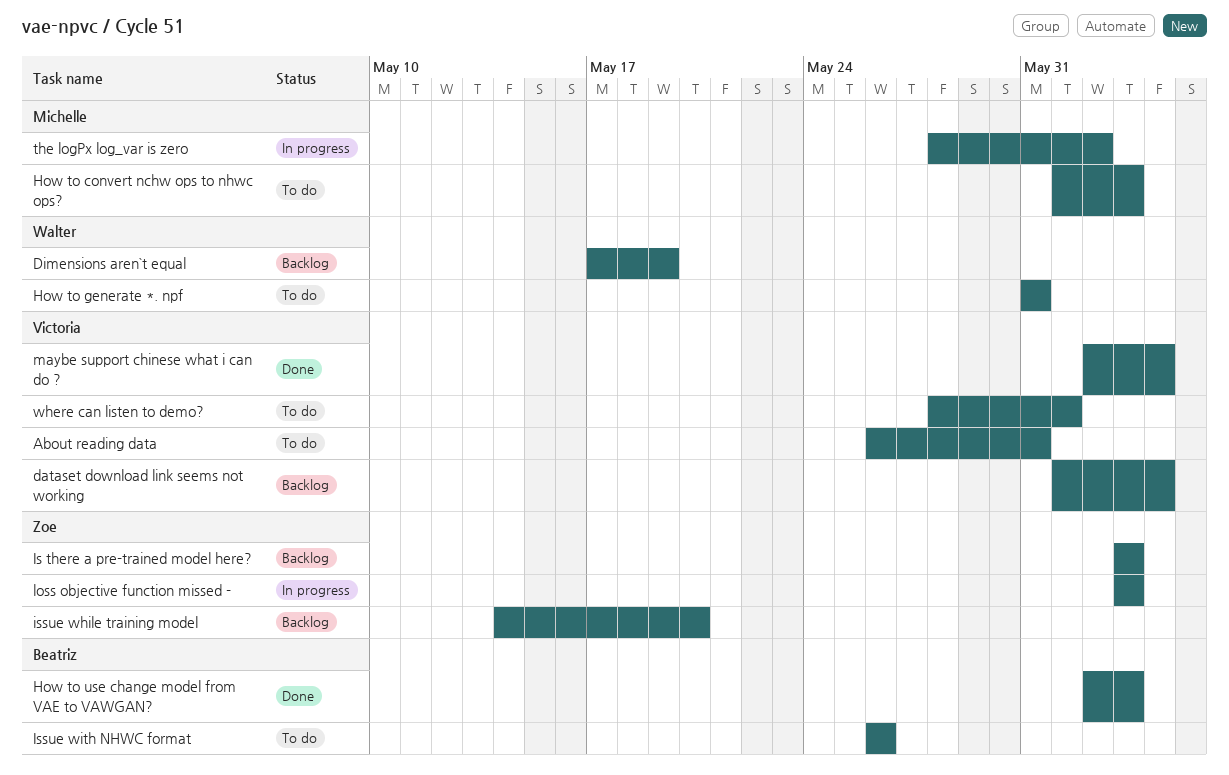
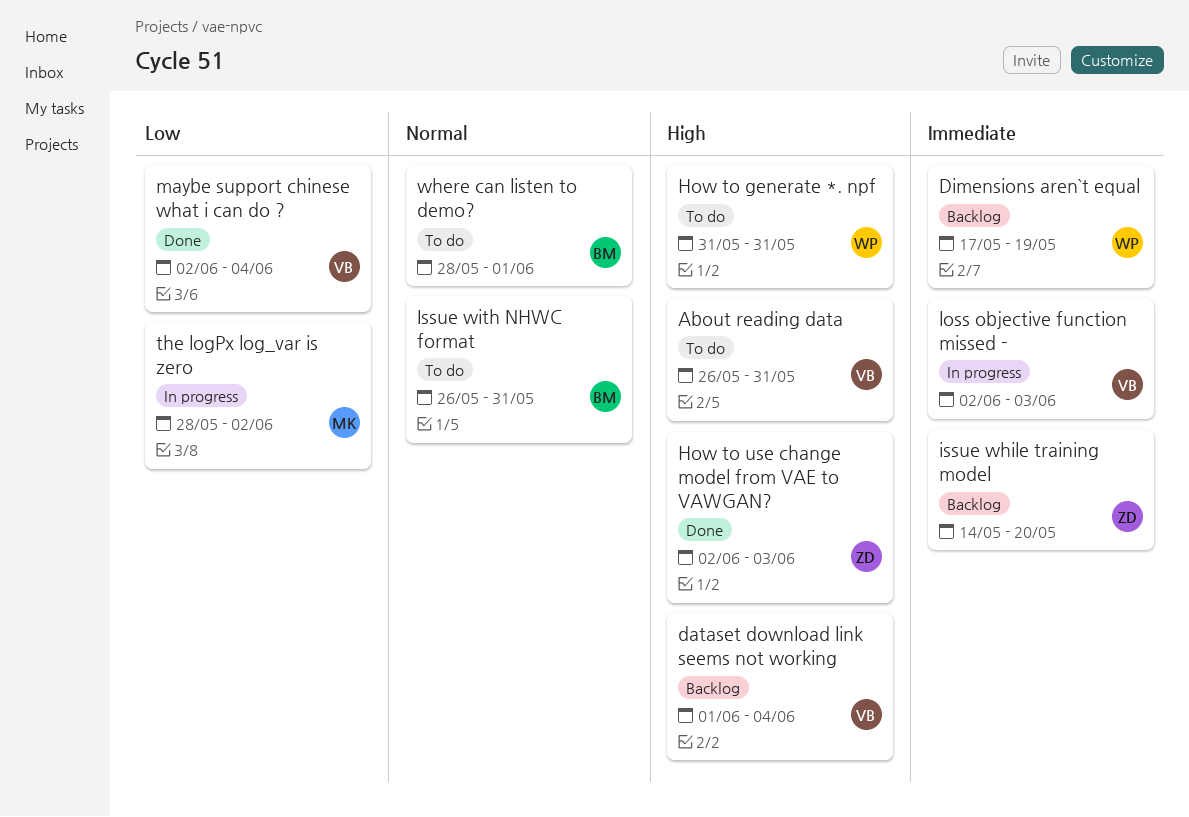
How to convert nchw ops to nhwc ops?: present -> none
How to use change model from VAE to VAWGAN?, owner: Beatriz -> Zoe
Is there a pre-trained model here?: present -> none
Issue with NHWC format, due: May 26 -> May 31
loss objective function missed -, owner: Zoe -> Victoria
loss objective function missed -, start: Jun 3 -> Jun 2
where can listen to demo?, owner: Victoria -> Beatriz

